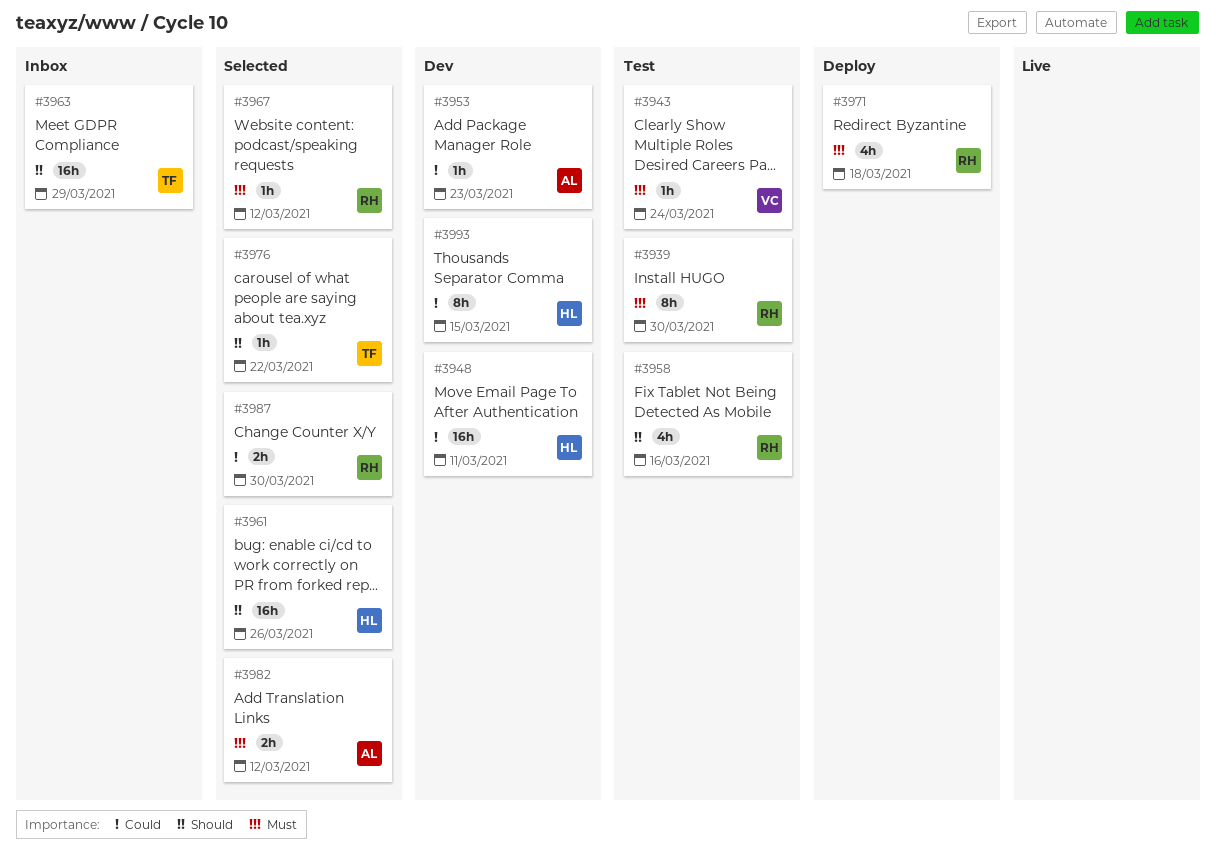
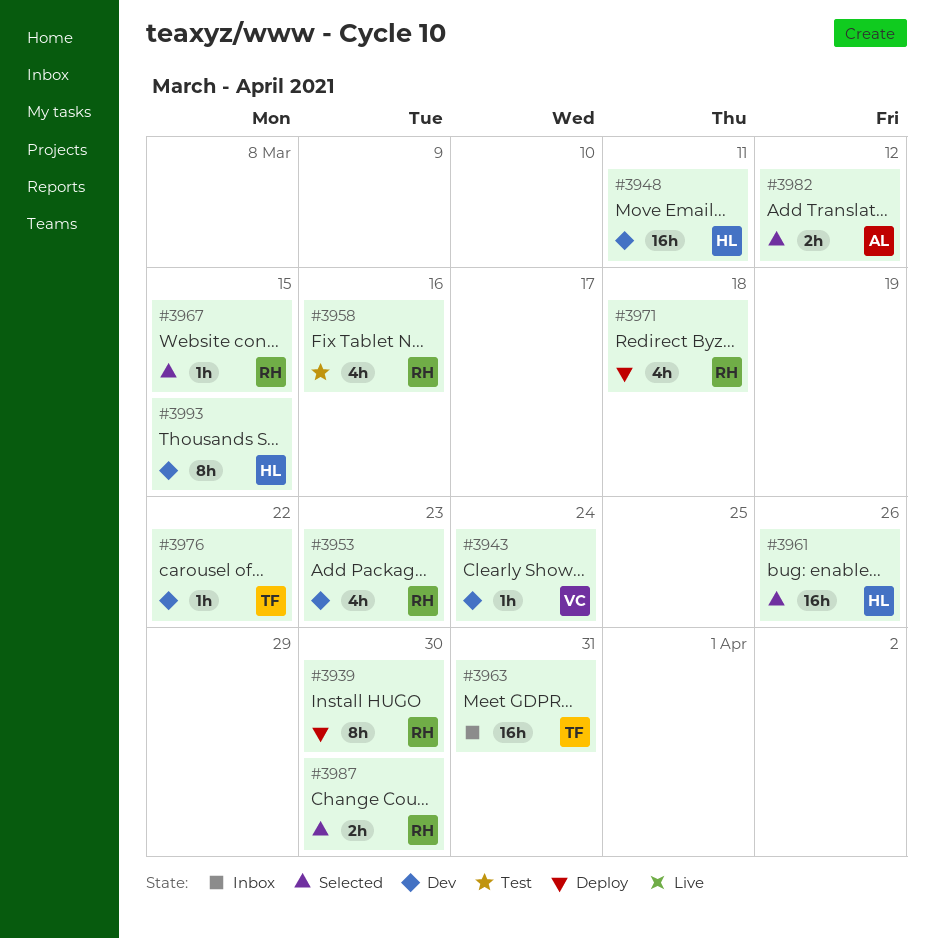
#3939, status: Test -> Deploy
#3943, status: Test -> Dev
#3953, owner: AL -> RH
#3953, estimate: 1h -> 4h
#3963, due: Mar 29 -> Mar 31
#3967, due: Mar 12 -> Mar 15
#3976, status: Selected -> Dev

